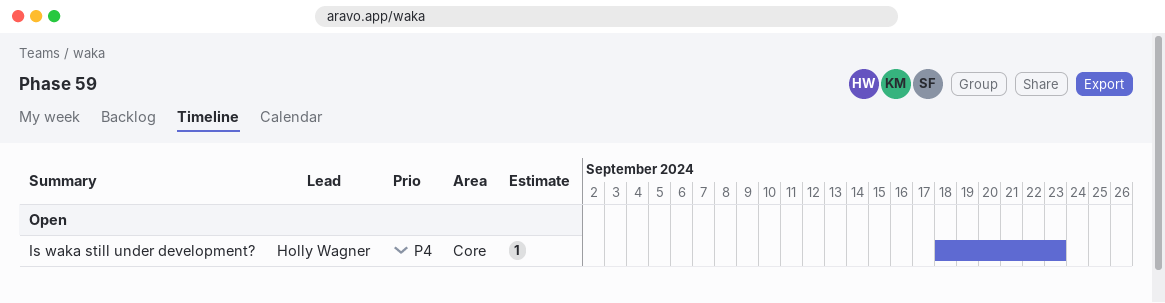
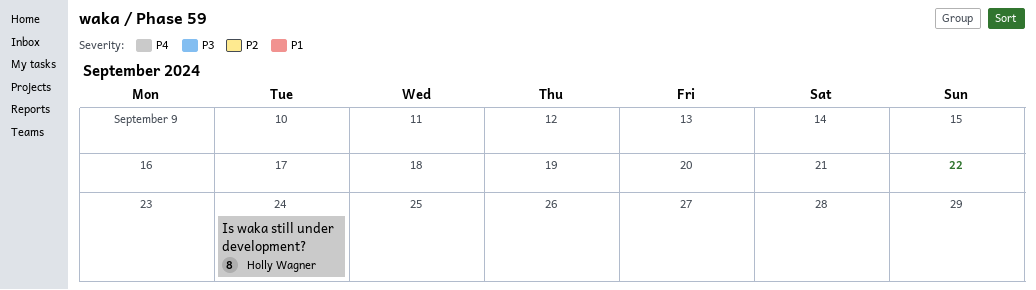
Is waka still under development?, estimate: 1 -> 8
Is waka still under development?, due: Sep 23 -> Sep 24

